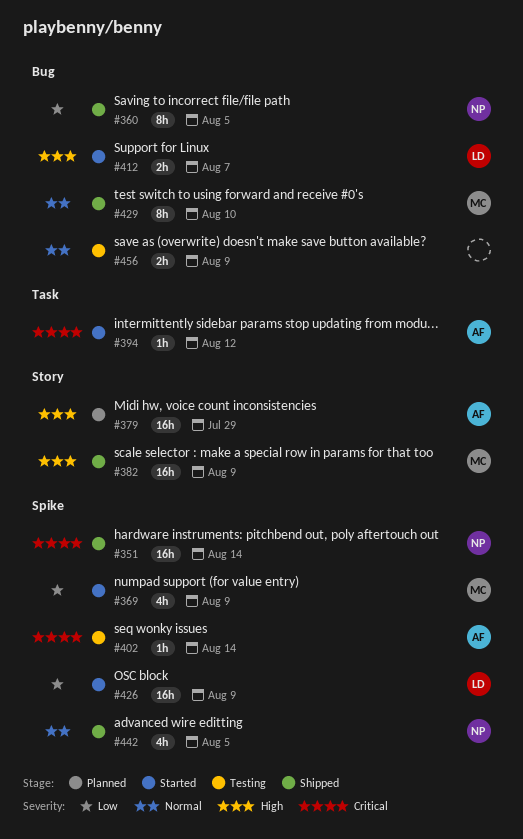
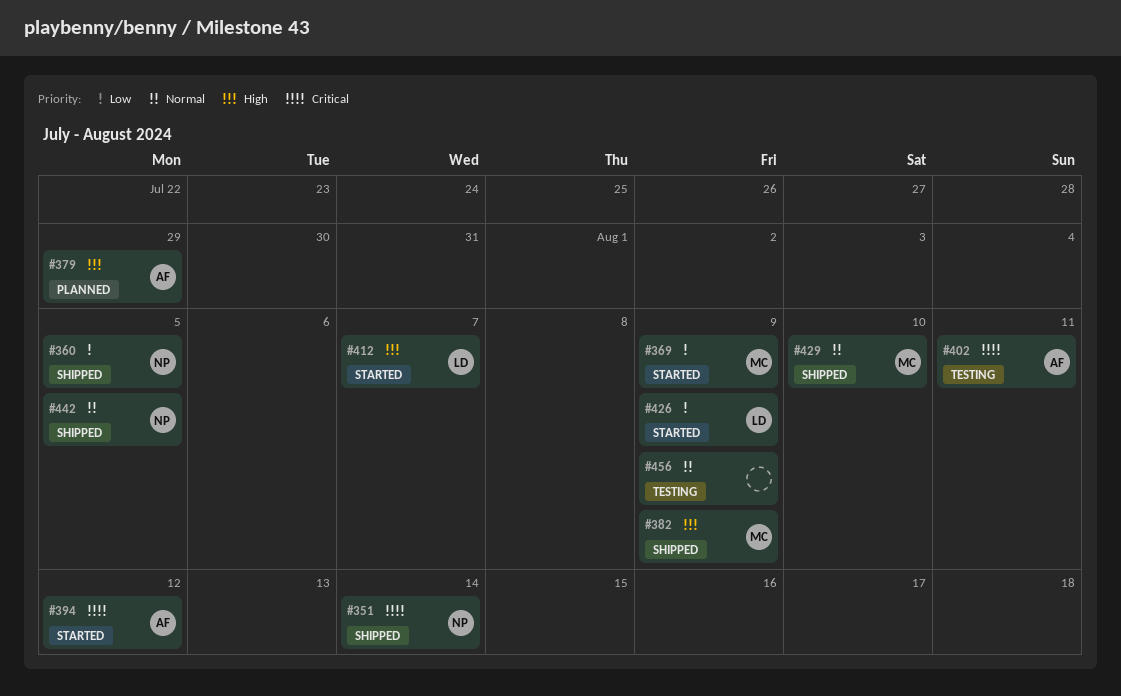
#402, due: Aug 14 -> Aug 11

